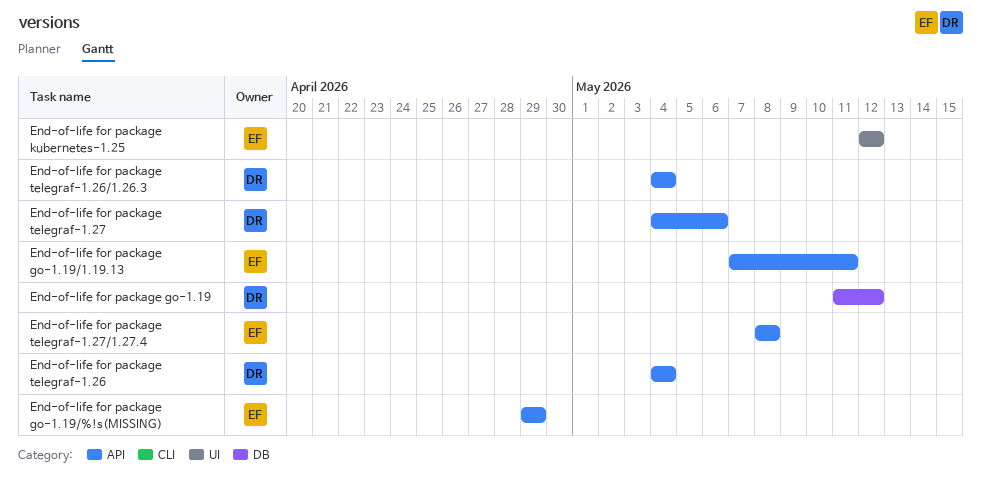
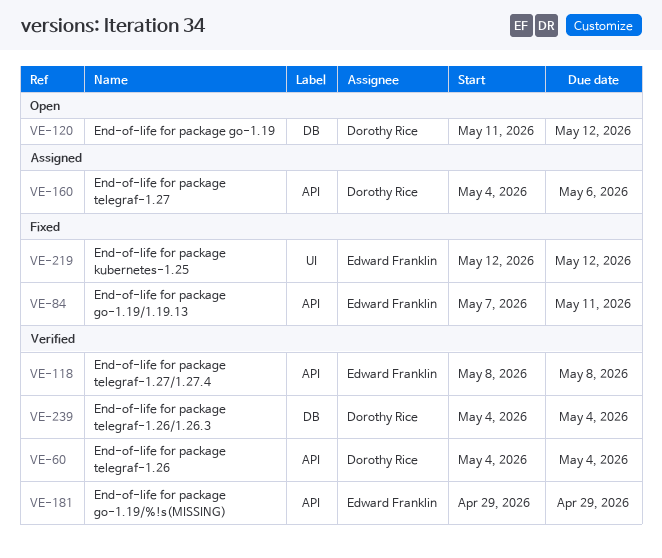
End-of-life for package telegraf-1.26/1.26.3, label: API -> DB

